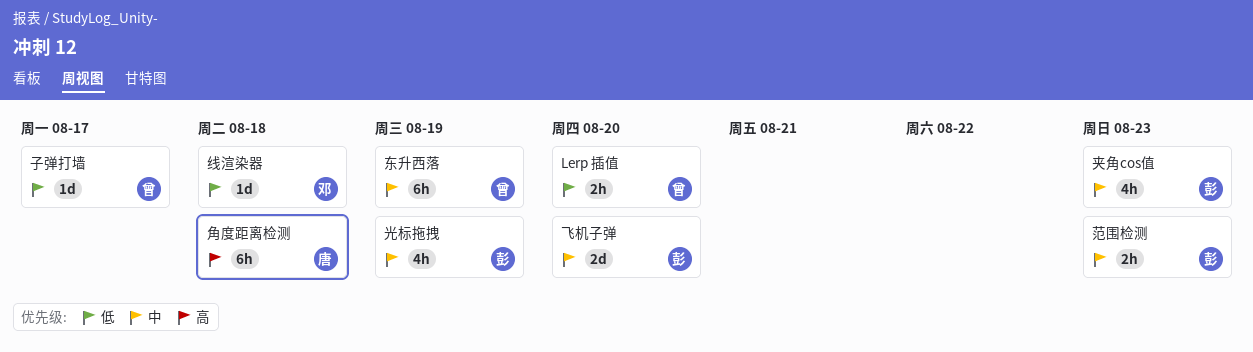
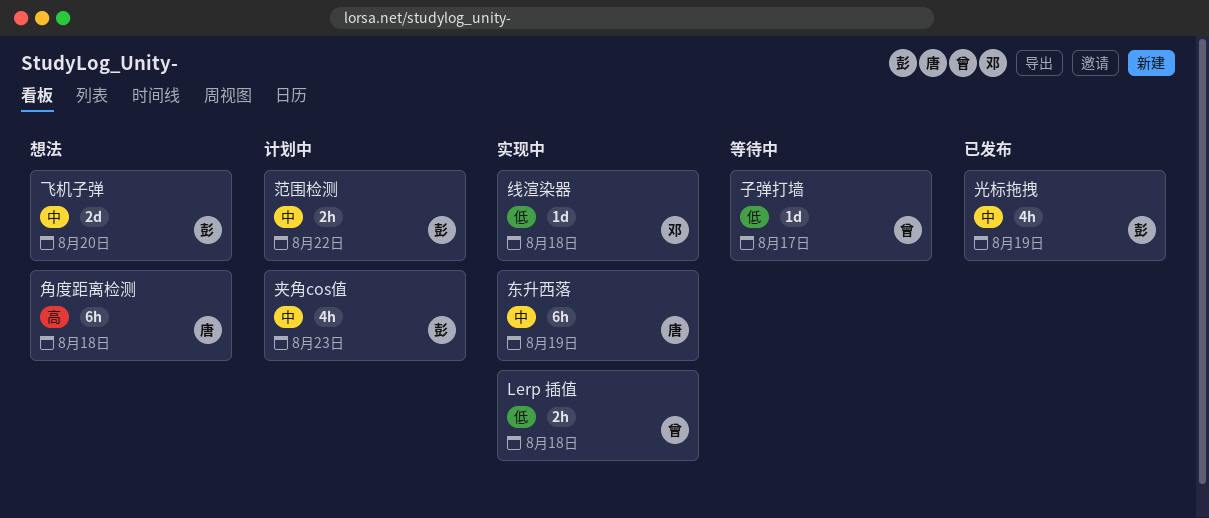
Lerp 插值, due: Aug 20 -> Aug 18
东升西落, owner: 曾 -> 唐
范围检测, due: Aug 23 -> Aug 22

